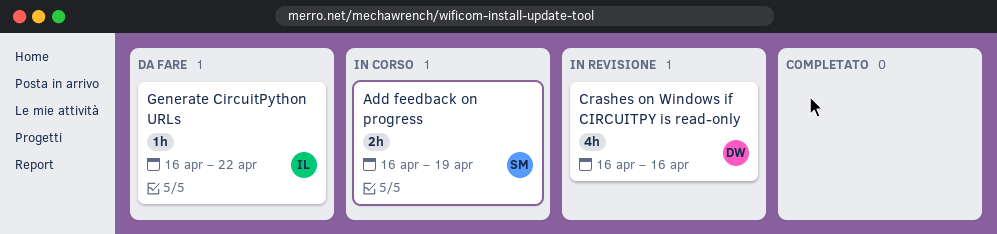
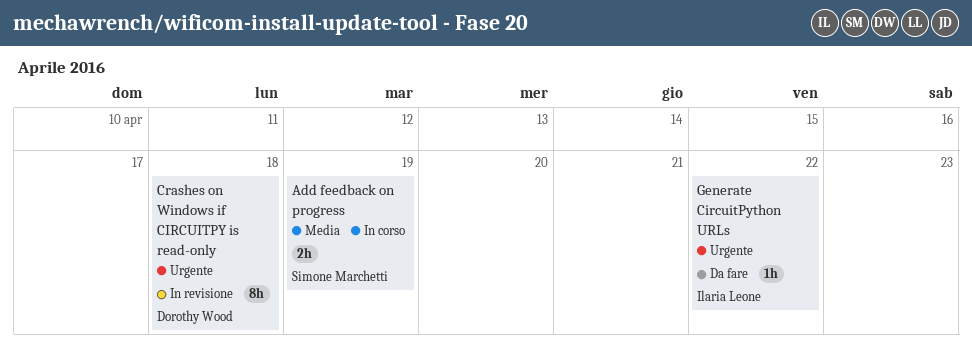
Crashes on Windows if CIRCUITPY is read-only, estimate: 4h -> 8h
Crashes on Windows if CIRCUITPY is read-only, due: Apr 16 -> Apr 18

